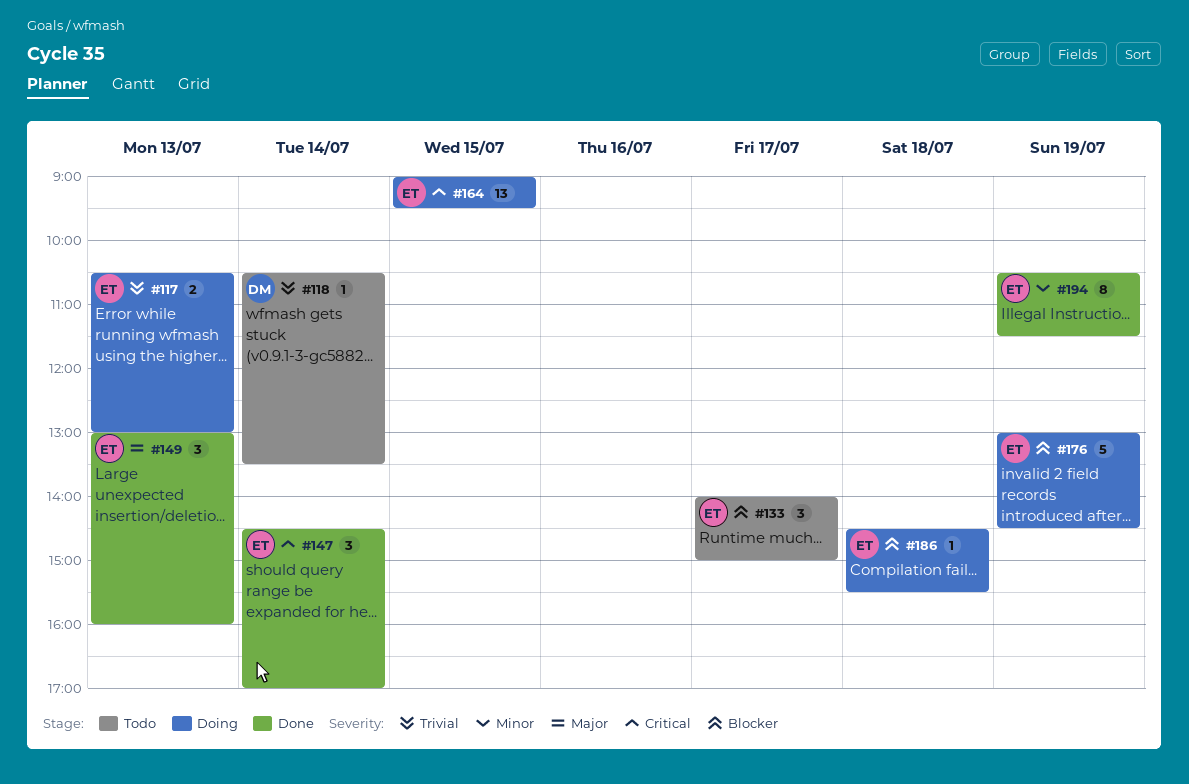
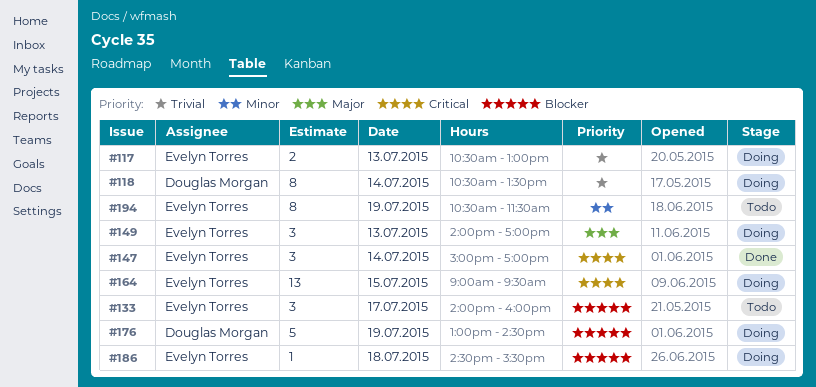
#118, status: Todo -> Doing
#118, estimate: 1 -> 8
#133, ends: 15:00 -> 16:00
#147, begins: 14:30 -> 15:00
#149, status: Done -> Doing
#149, begins: 13:00 -> 14:00
#149, ends: 16:00 -> 17:00
#176, owner: Evelyn Torres -> Douglas Morgan
#194, status: Done -> Todo

